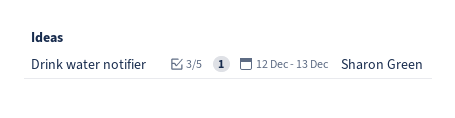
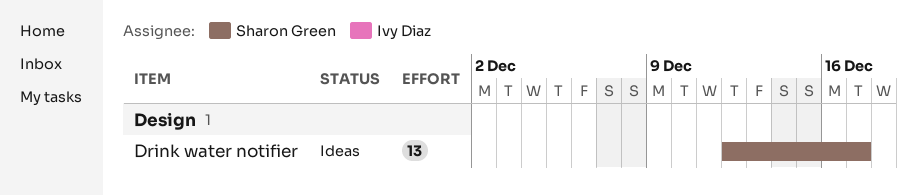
Drink water notifier, estimate: 1 -> 13
Drink water notifier, due: Dec 13 -> Dec 17

